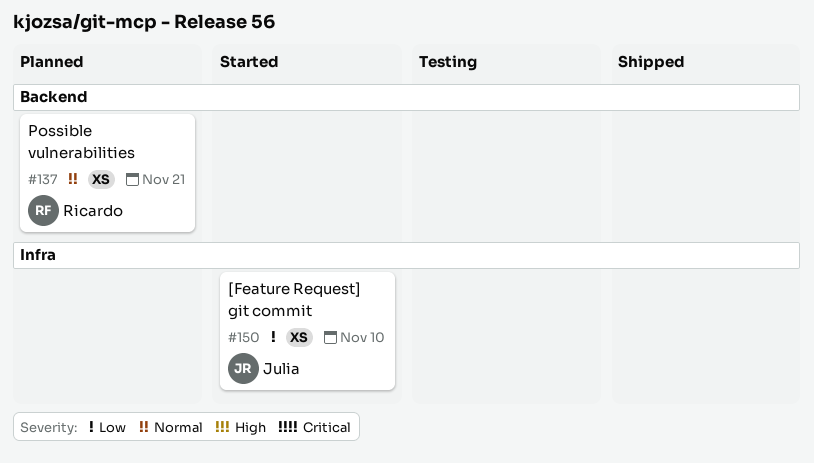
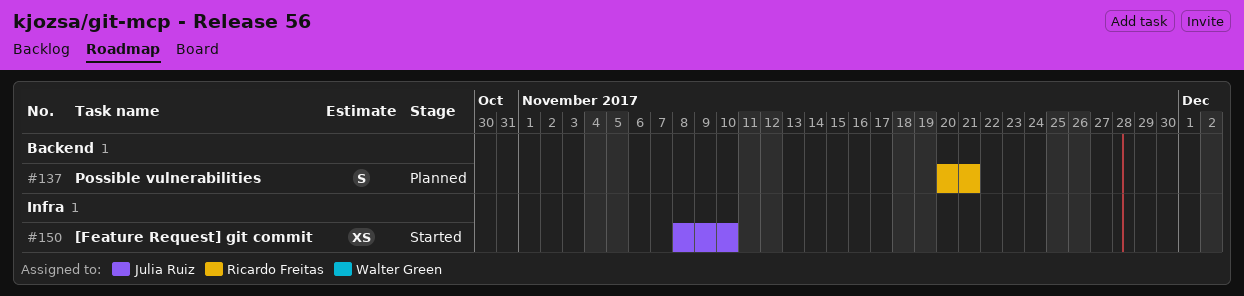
#137, estimate: XS -> S

